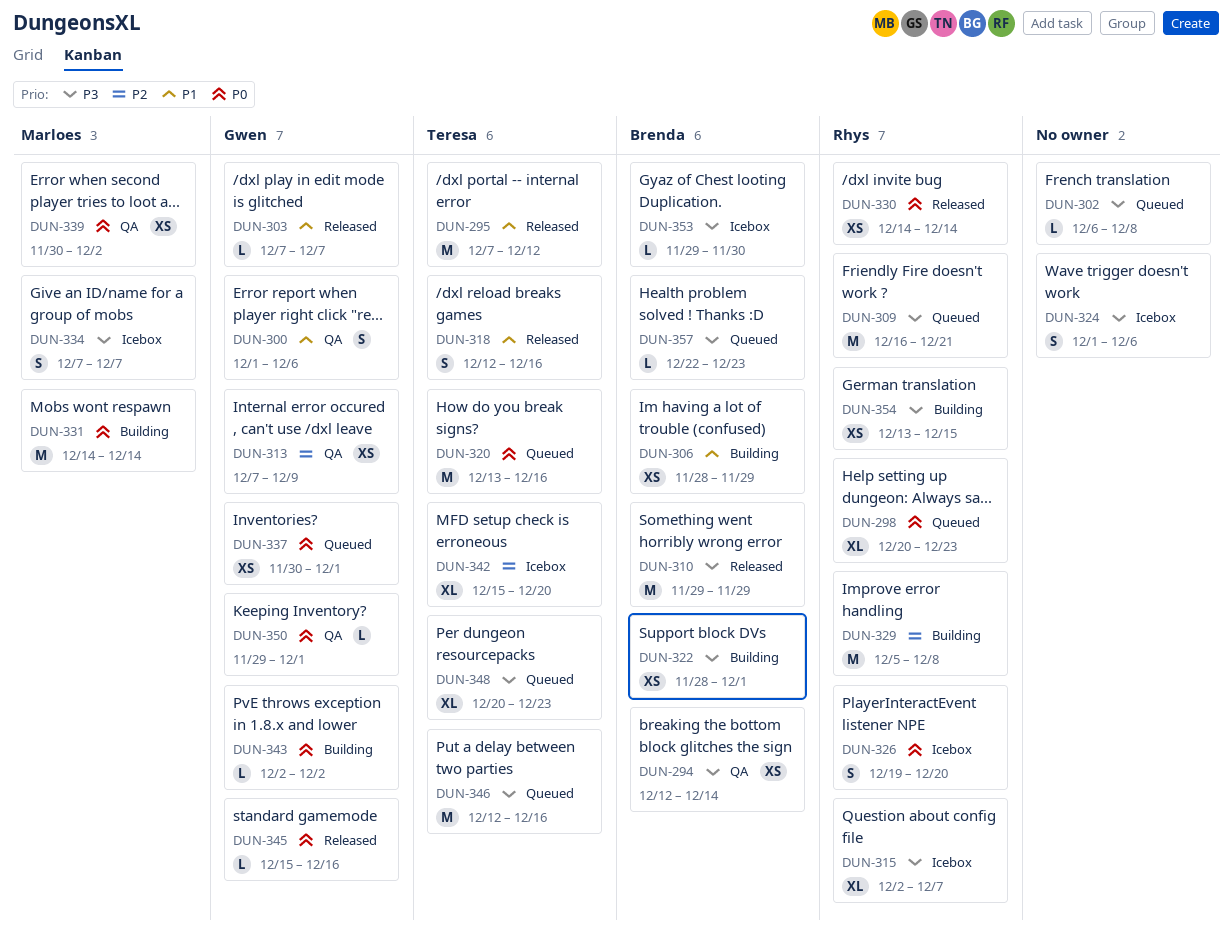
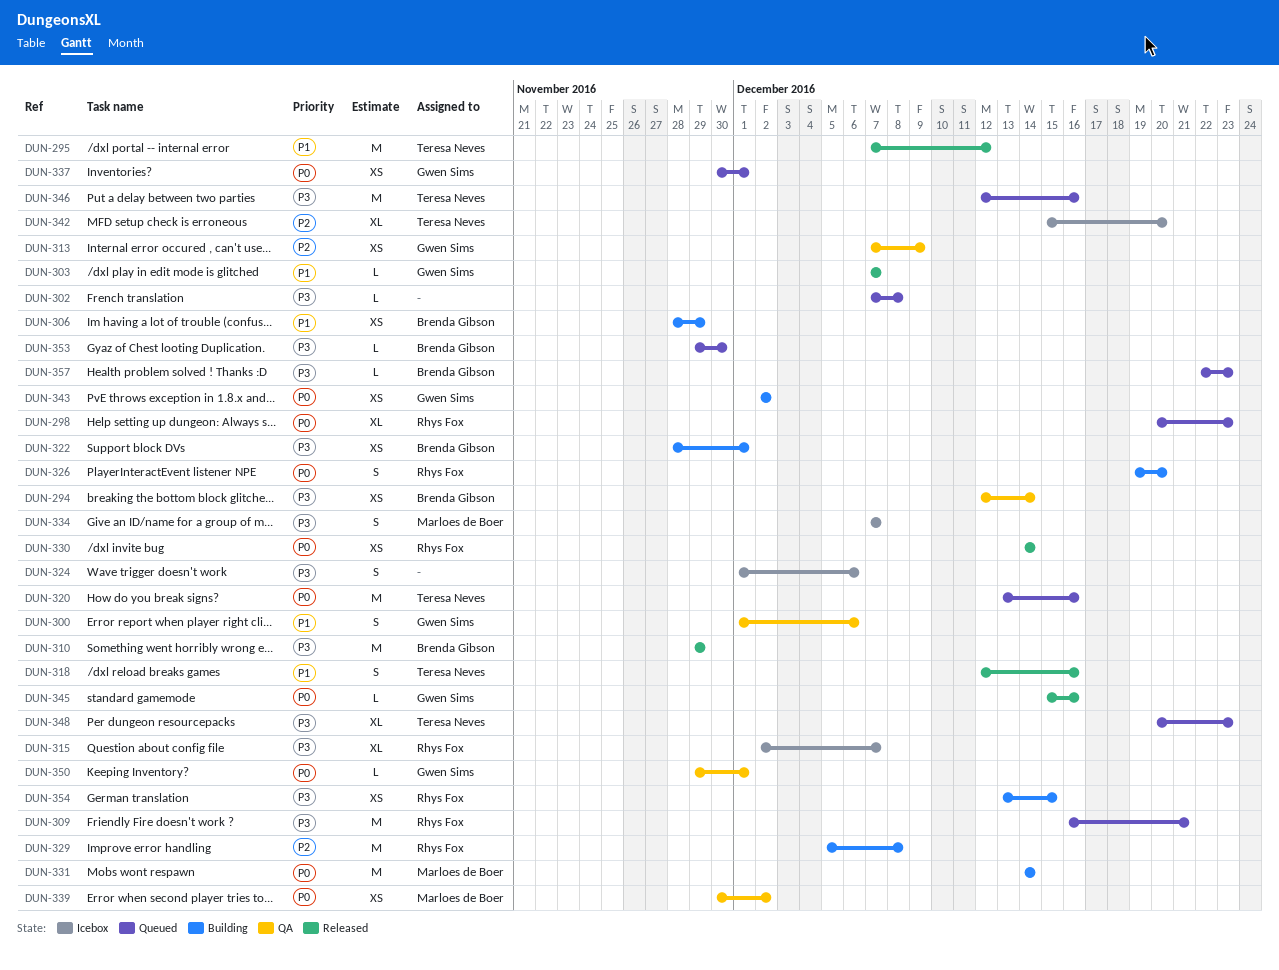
DUN-302, start: Dec 6 -> Dec 7
DUN-326, status: Icebox -> Building
DUN-343, estimate: L -> XS
DUN-353, status: Icebox -> Queued

